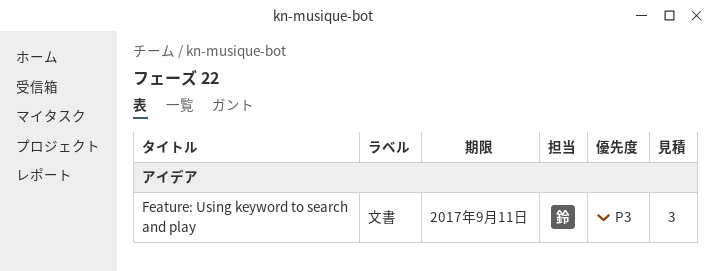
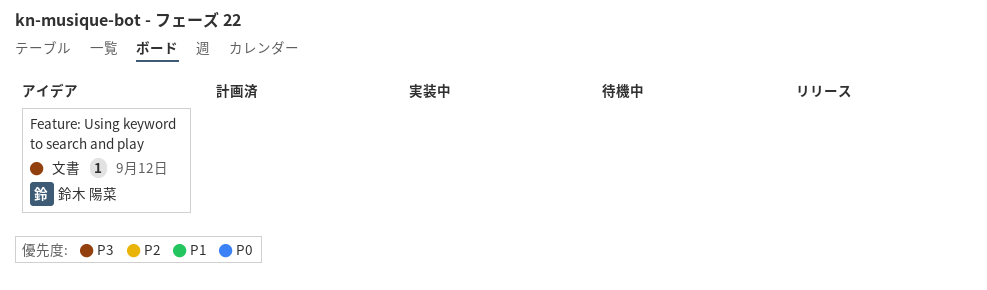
Feature: Using keyword to search and play, estimate: 3 -> 1
Feature: Using keyword to search and play, due: Sep 11 -> Sep 12

